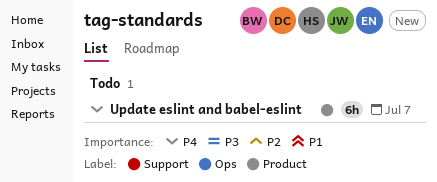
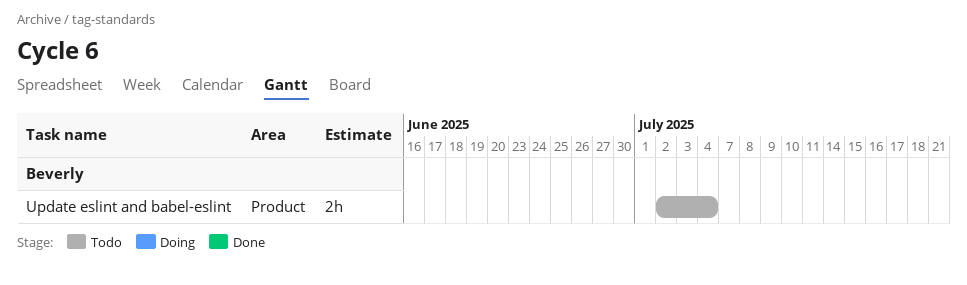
Update eslint and babel-eslint, estimate: 6h -> 2h
Update eslint and babel-eslint, due: Jul 7 -> Jul 4

